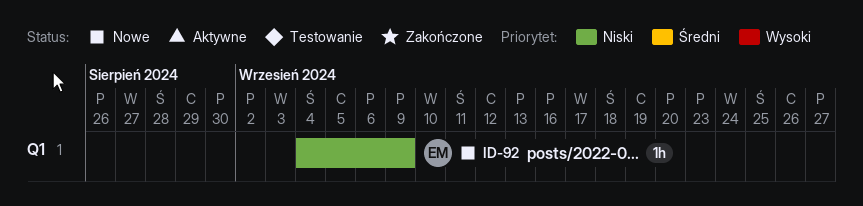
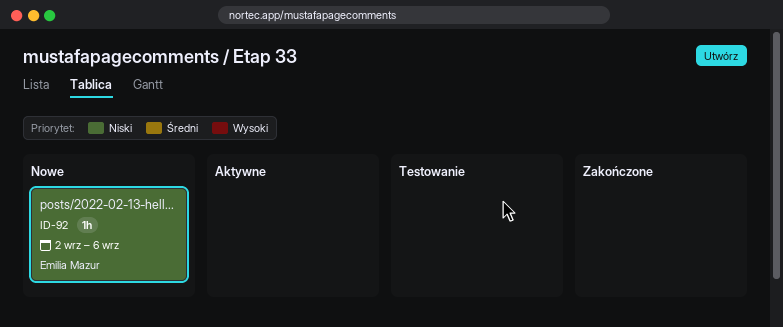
ID-92, start: Sep 4 -> Sep 2
ID-92, due: Sep 9 -> Sep 6

